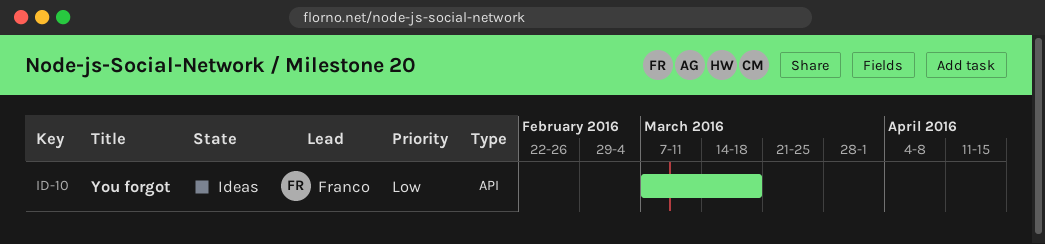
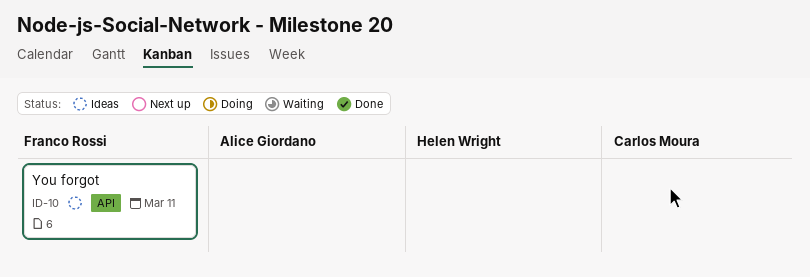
ID-10, due: Mar 18 -> Mar 11

